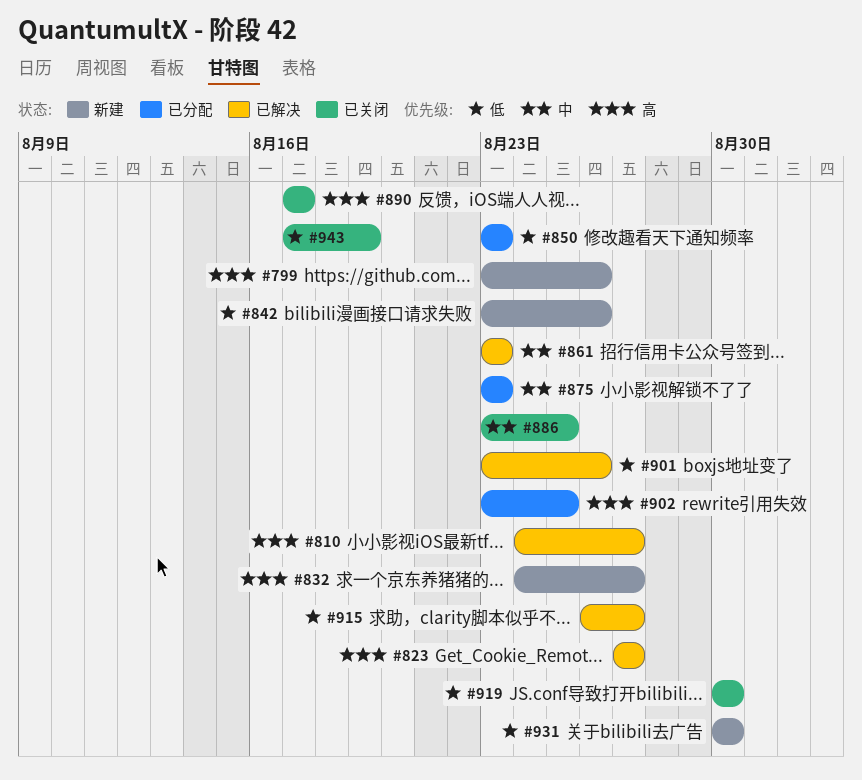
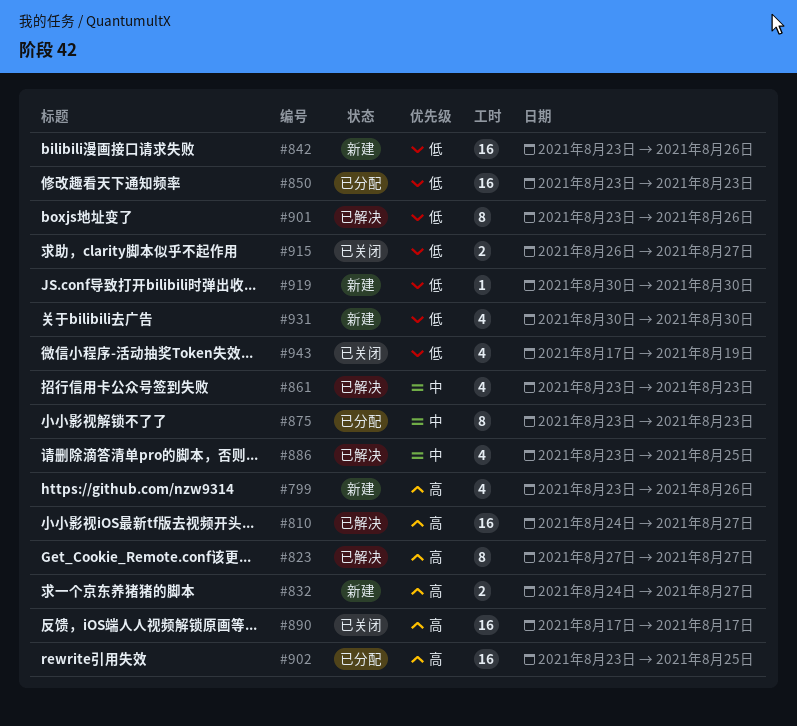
#886, status: 已关闭 -> 已解决
#915, status: 已解决 -> 已关闭
#919, status: 已关闭 -> 新建

